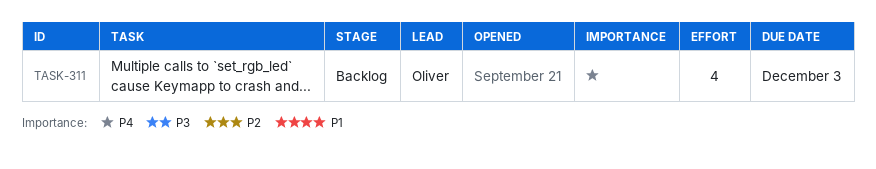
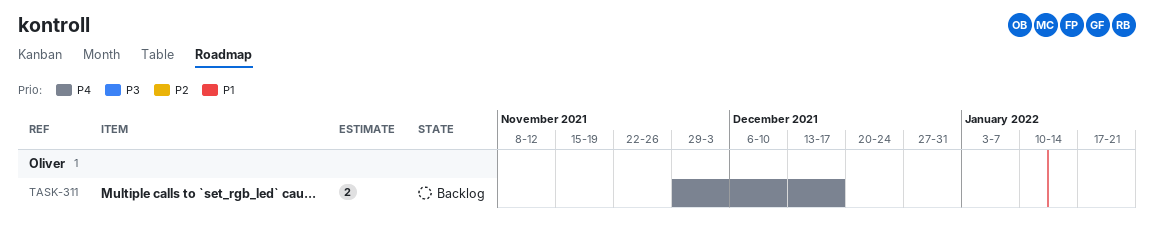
TASK-311, estimate: 4 -> 2
TASK-311, due: Dec 3 -> Dec 17

